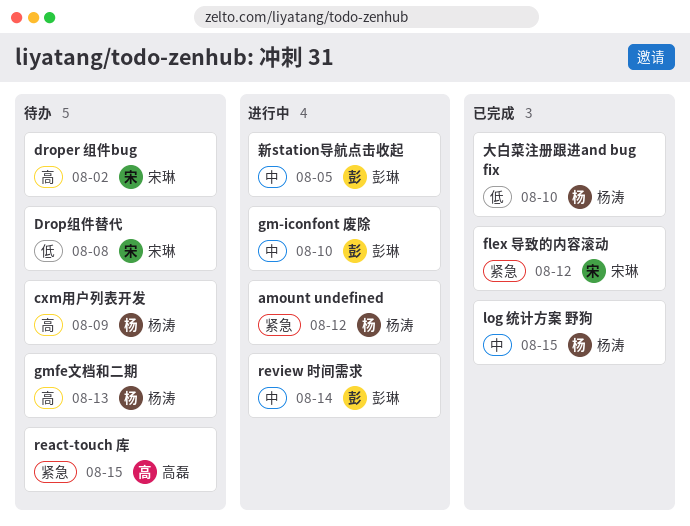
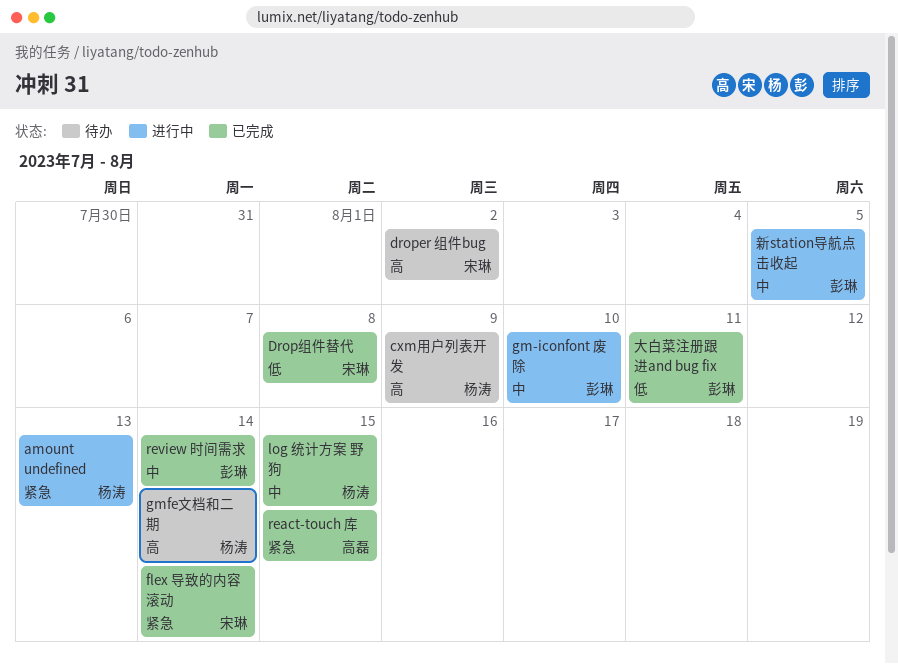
amount undefined, due: Aug 12 -> Aug 13
Drop组件替代, status: 待办 -> 已完成
flex 导致的内容滚动, due: Aug 12 -> Aug 14
gmfe文档和二期, due: Aug 13 -> Aug 14
react-touch 库, status: 待办 -> 已完成
review 时间需求, status: 进行中 -> 已完成
大白菜注册跟进and bug fix, owner: 杨涛 -> 彭琳
大白菜注册跟进and bug fix, due: Aug 10 -> Aug 11

